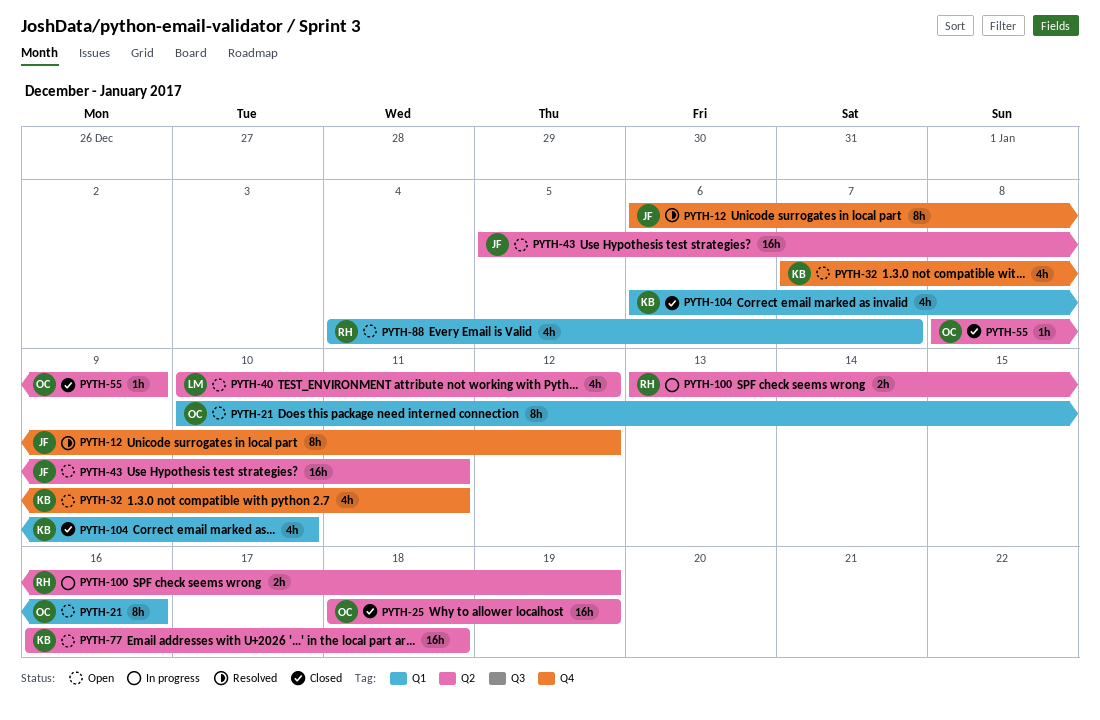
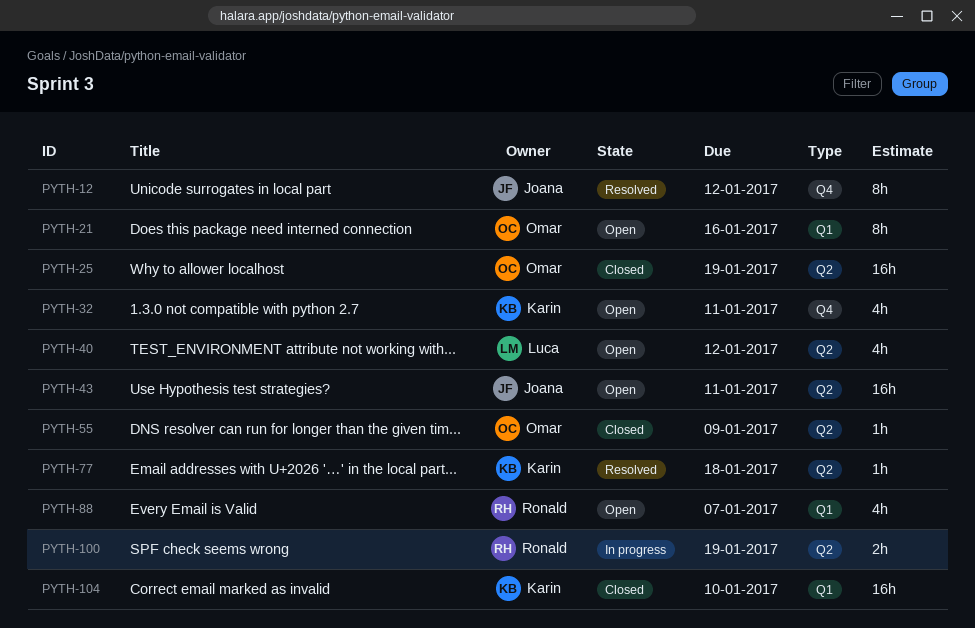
PYTH-77, status: Open -> Resolved
PYTH-77, estimate: 16h -> 1h
PYTH-104, estimate: 4h -> 16h

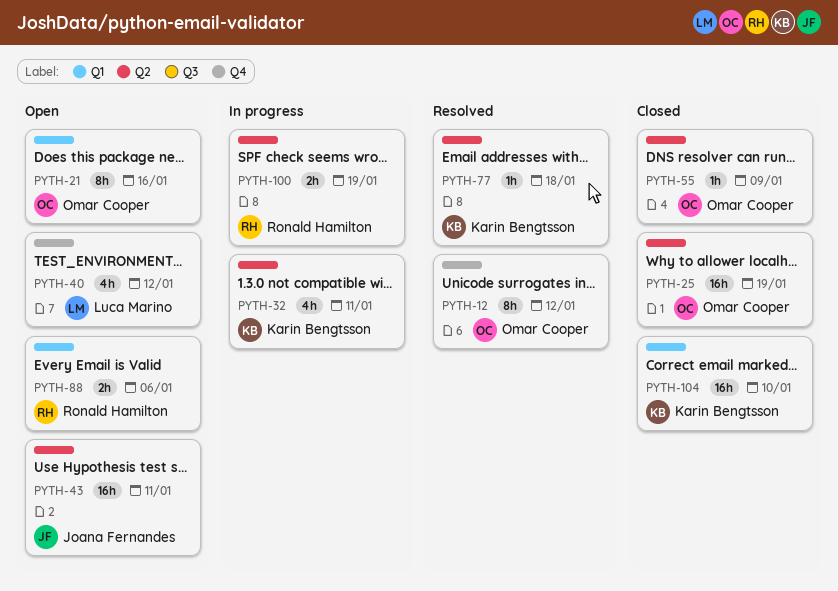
PYTH-12, owner: Joana Fernandes -> Omar Cooper
PYTH-32, status: Open -> In progress
PYTH-32, label: Q4 -> Q2
PYTH-40, label: Q2 -> Q4
PYTH-88, estimate: 4h -> 2h
PYTH-88, due: Jan 7 -> Jan 6

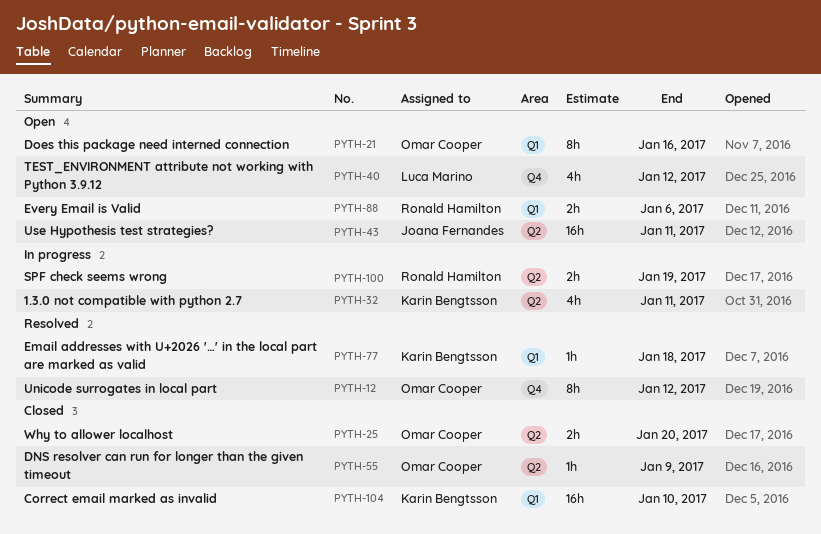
PYTH-25, estimate: 16h -> 2h
PYTH-25, due: Jan 19 -> Jan 20
PYTH-77, label: Q2 -> Q1

